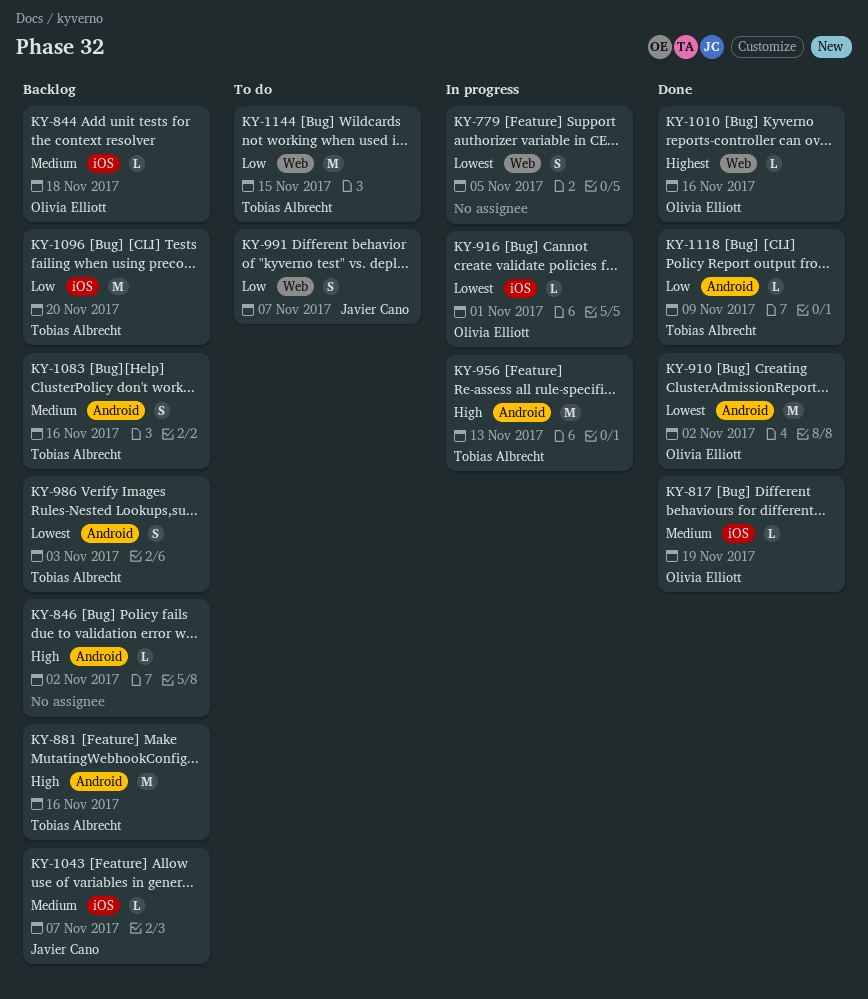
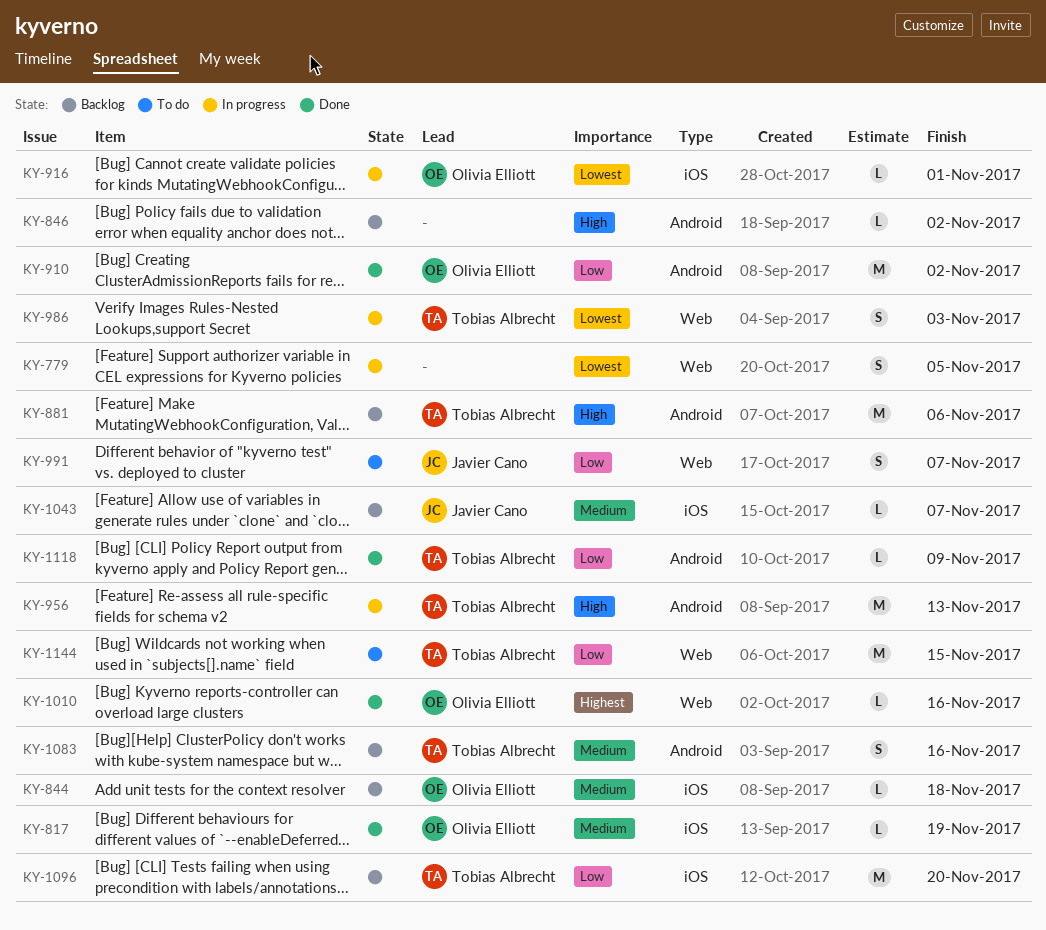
KY-881, due: Nov 16 -> Nov 6
KY-910, priority: Lowest -> Low
KY-986, status: Backlog -> In progress
KY-986, label: Android -> Web

